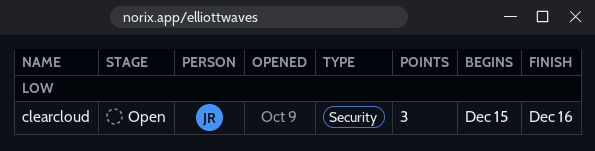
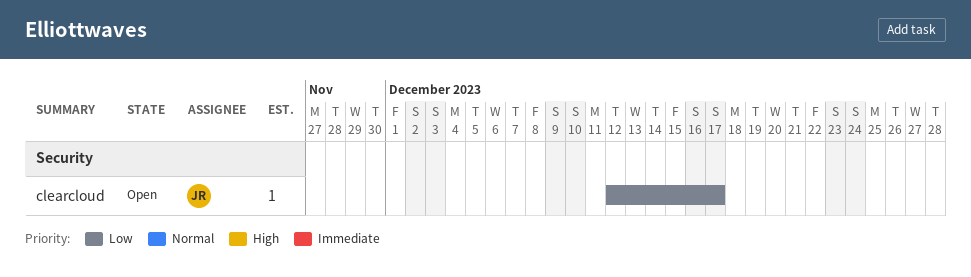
clearcloud, estimate: 3 -> 1
clearcloud, start: Dec 15 -> Dec 12
clearcloud, due: Dec 16 -> Dec 17

